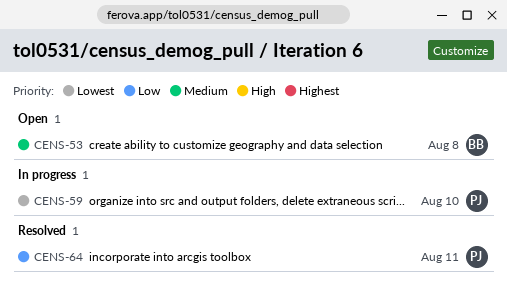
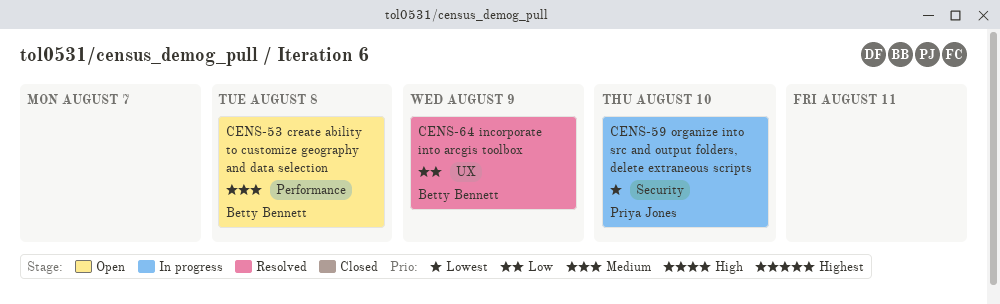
CENS-64, owner: Priya Jones -> Betty Bennett
CENS-64, due: Aug 11 -> Aug 9

